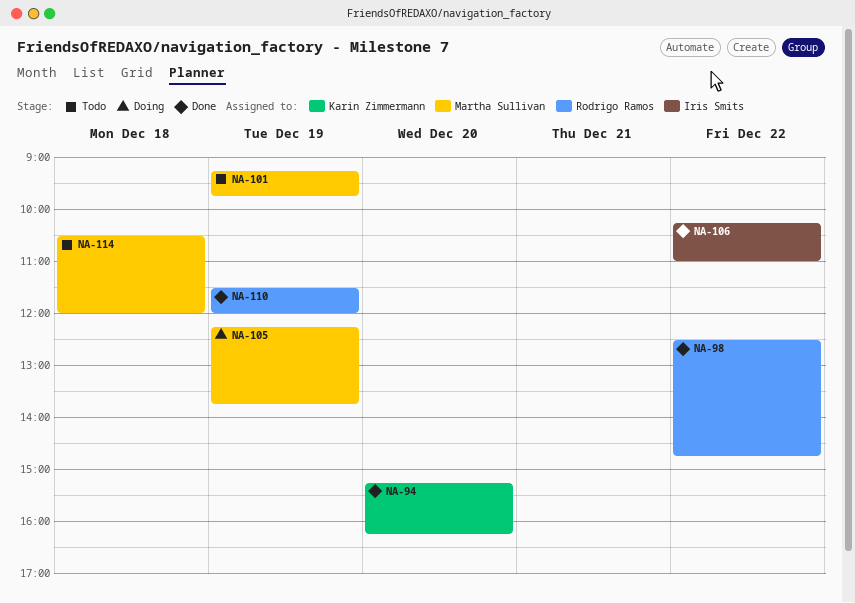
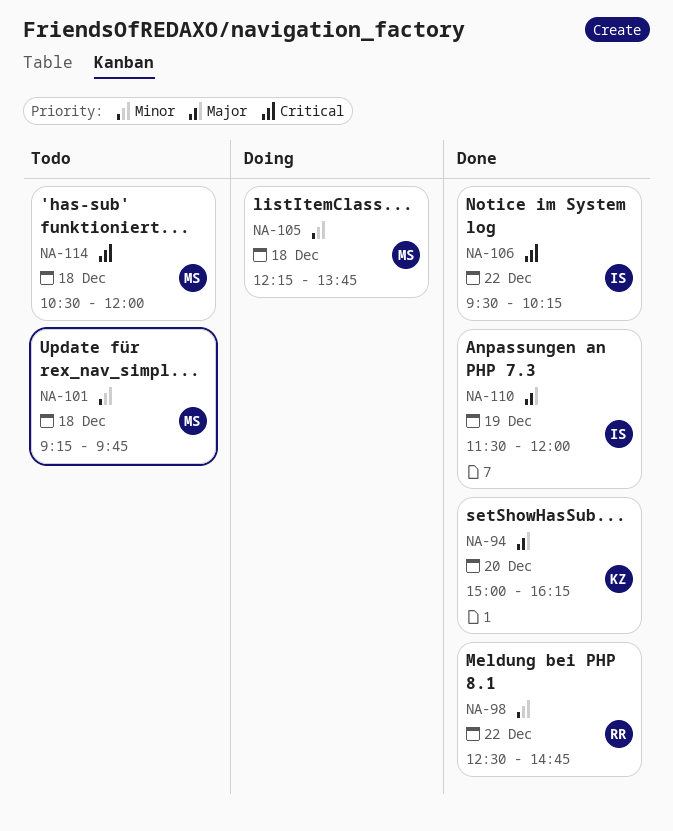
NA-94, begins: 15:15 -> 15:00
NA-101, day: Dec 19 -> Dec 18
NA-105, day: Dec 19 -> Dec 18
NA-106, begins: 10:15 -> 09:30
NA-106, ends: 11:00 -> 10:15
NA-110, owner: Rodrigo Ramos -> Iris Smits

